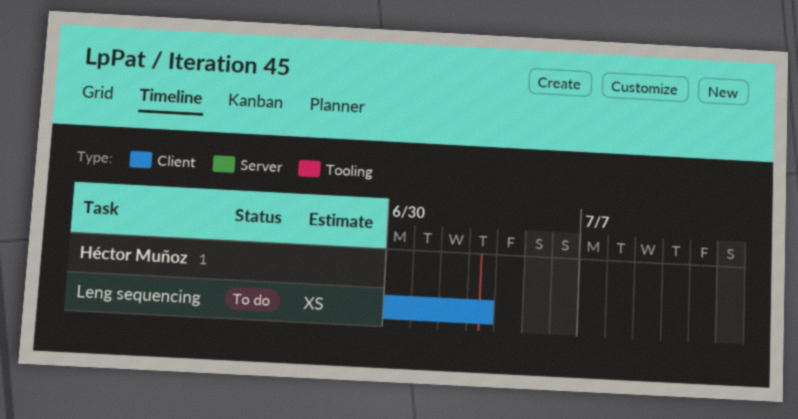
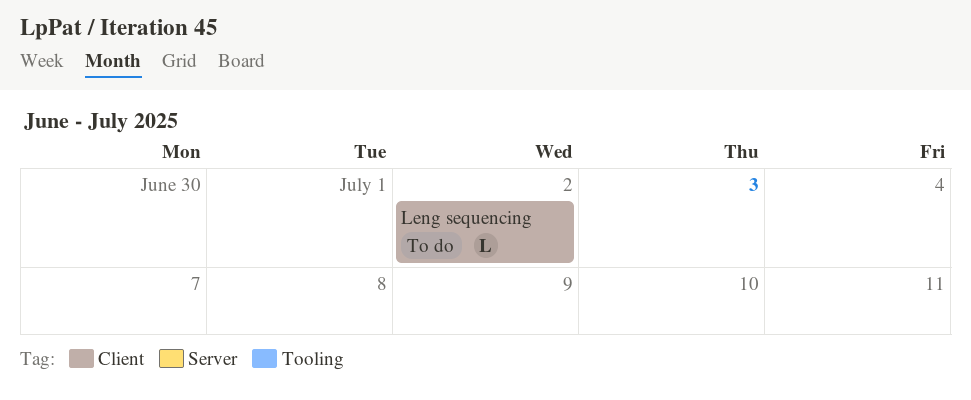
Leng sequencing, estimate: XS -> L
Leng sequencing, due: Jul 3 -> Jul 2

